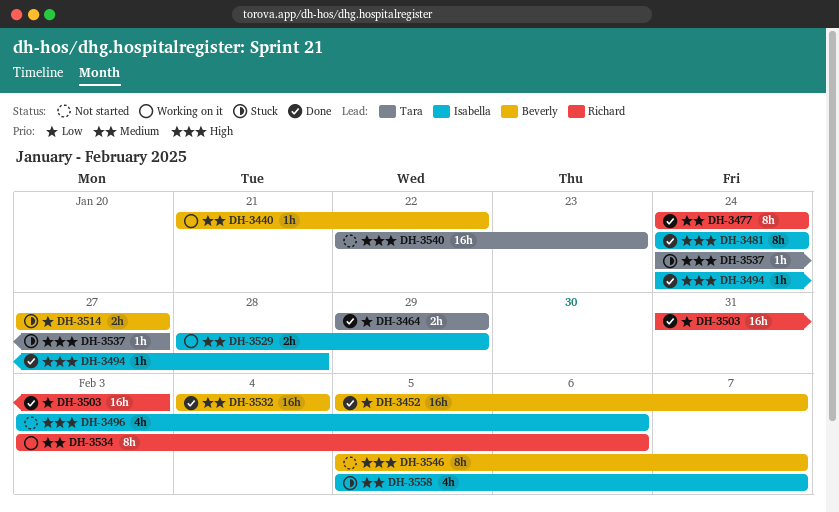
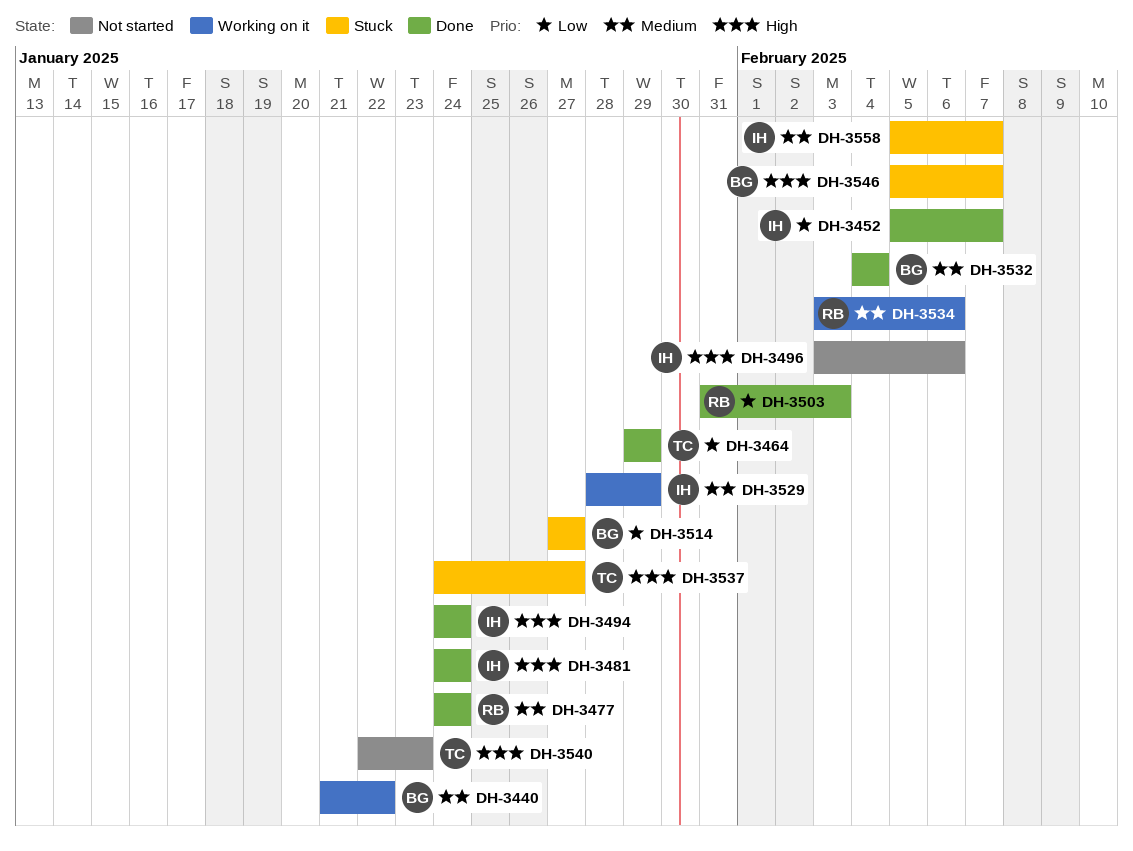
DH-3452, owner: Beverly -> Isabella
DH-3494, due: Jan 28 -> Jan 24
DH-3546, status: Not started -> Stuck

